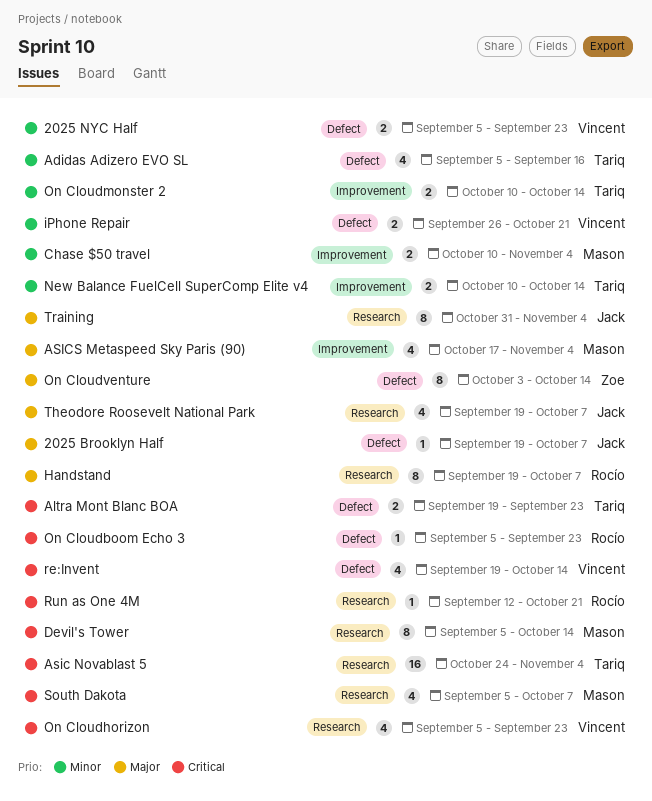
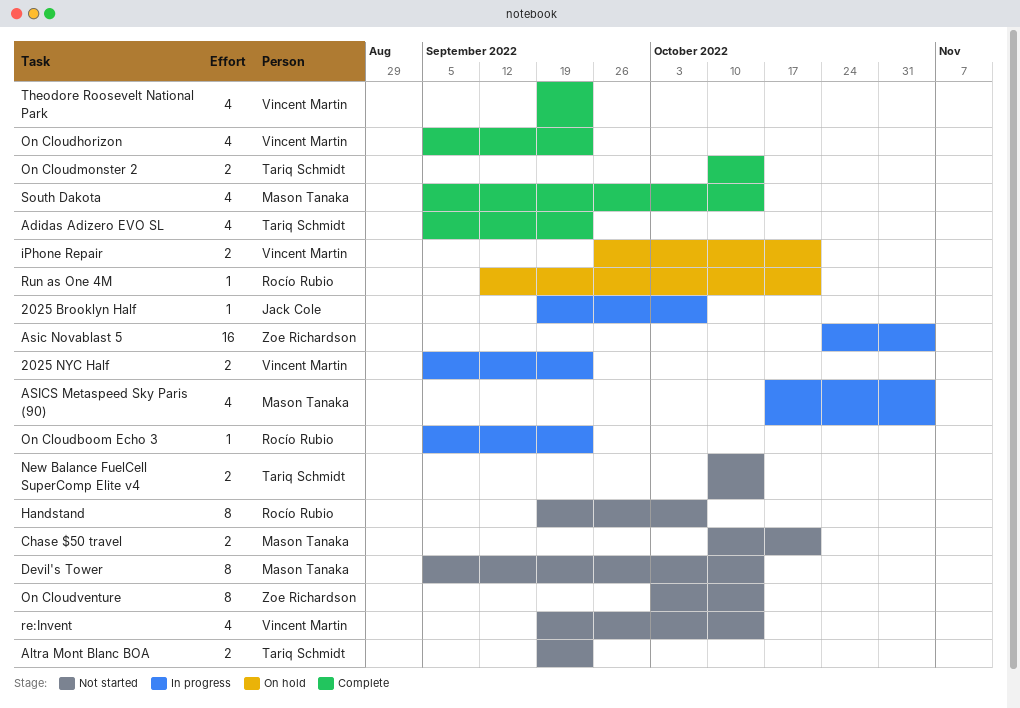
Adidas Adizero EVO SL, due: Sep 16 -> Sep 23
Asic Novablast 5, owner: Tariq Schmidt -> Zoe Richardson
Chase $50 travel, due: Nov 4 -> Oct 21
South Dakota, due: Oct 7 -> Oct 14
Theodore Roosevelt National Park, owner: Jack Cole -> Vincent Martin
Theodore Roosevelt National Park, due: Oct 7 -> Sep 23
Training: present -> none

